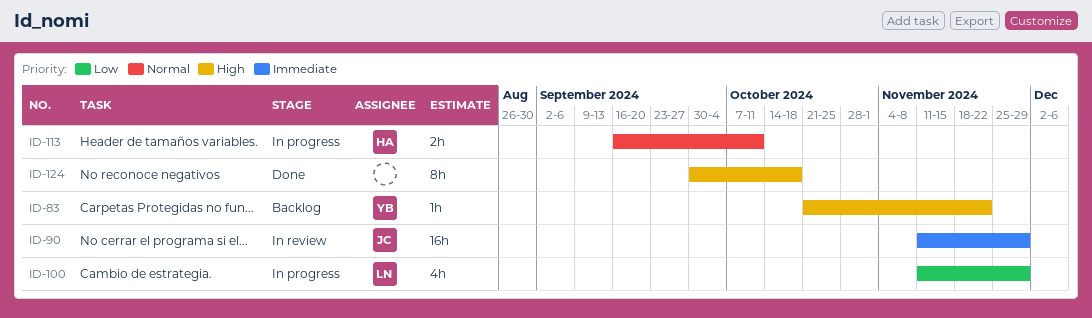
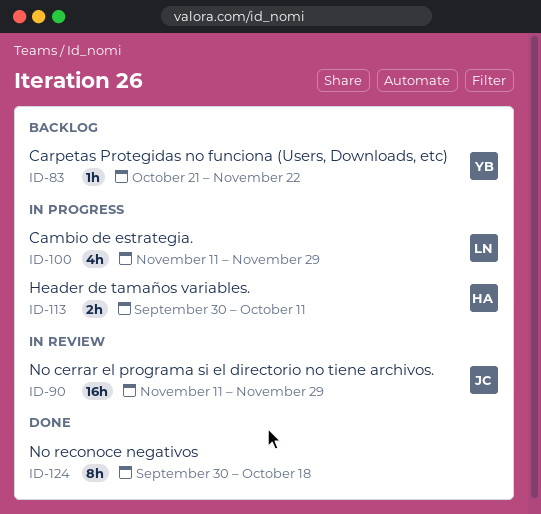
ID-113, start: Sep 16 -> Sep 30

